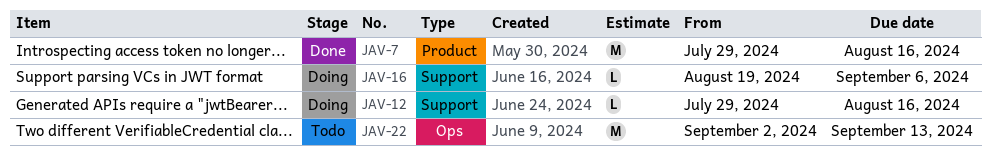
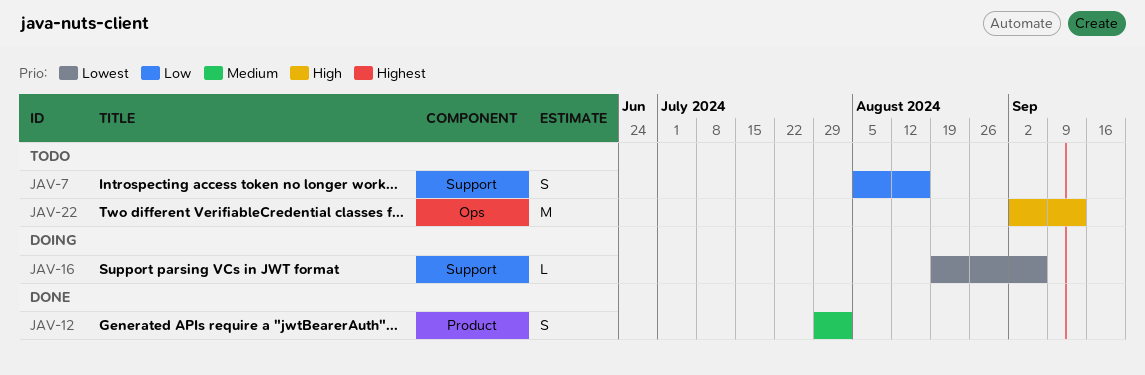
JAV-7, status: Done -> Todo
JAV-7, label: Product -> Support
JAV-7, estimate: M -> S
JAV-7, start: Jul 29 -> Aug 5
JAV-12, status: Doing -> Done
JAV-12, label: Support -> Product
JAV-12, estimate: L -> S
JAV-12, due: Aug 16 -> Aug 2

